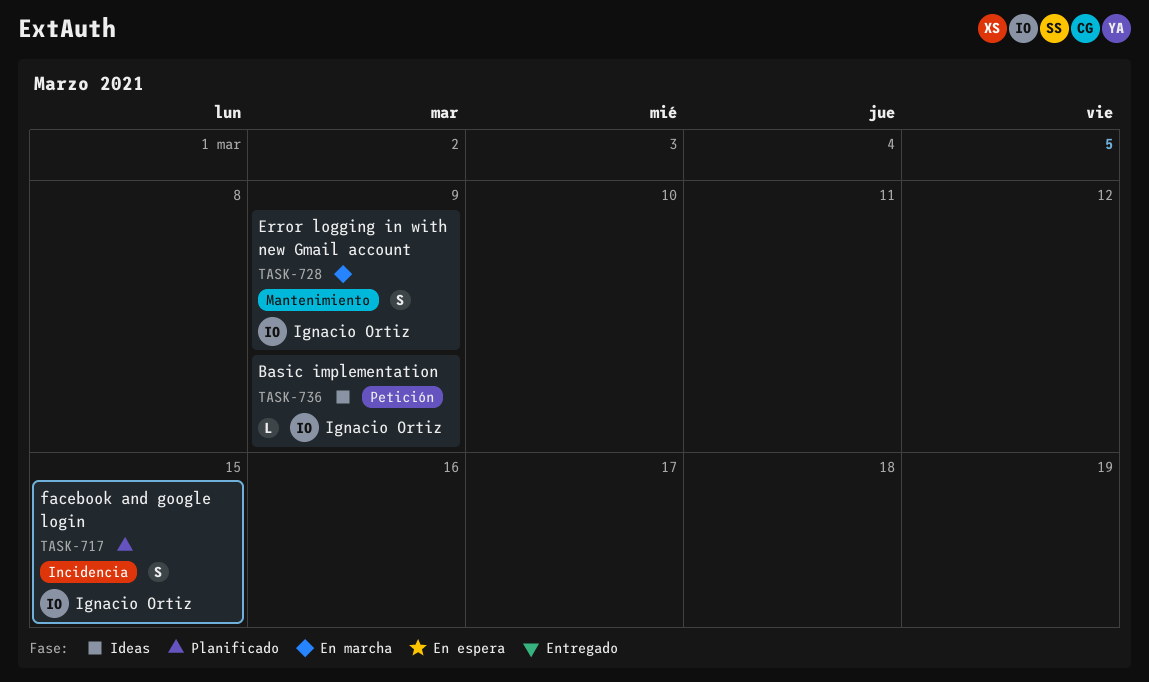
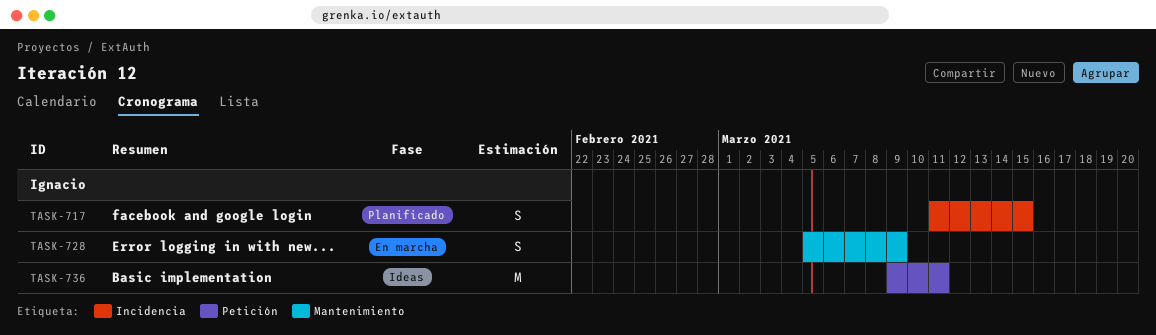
TASK-736, estimate: L -> M
TASK-736, due: Mar 9 -> Mar 11

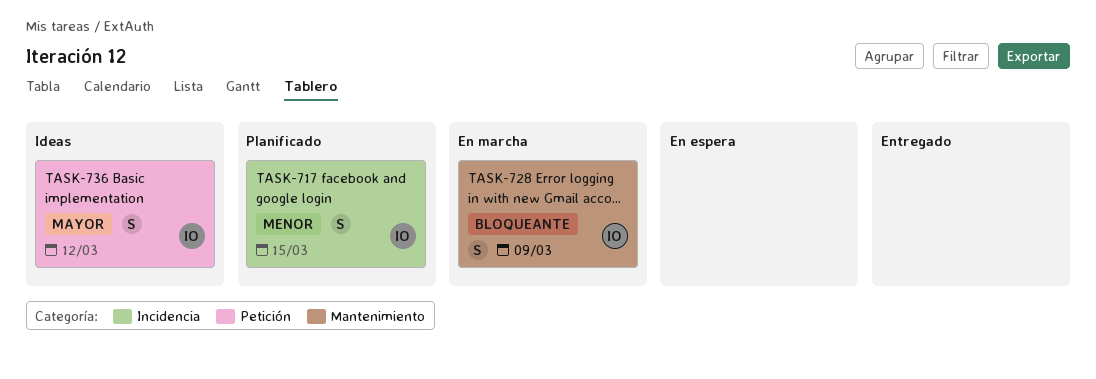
TASK-736, estimate: M -> S
TASK-736, due: Mar 11 -> Mar 12

